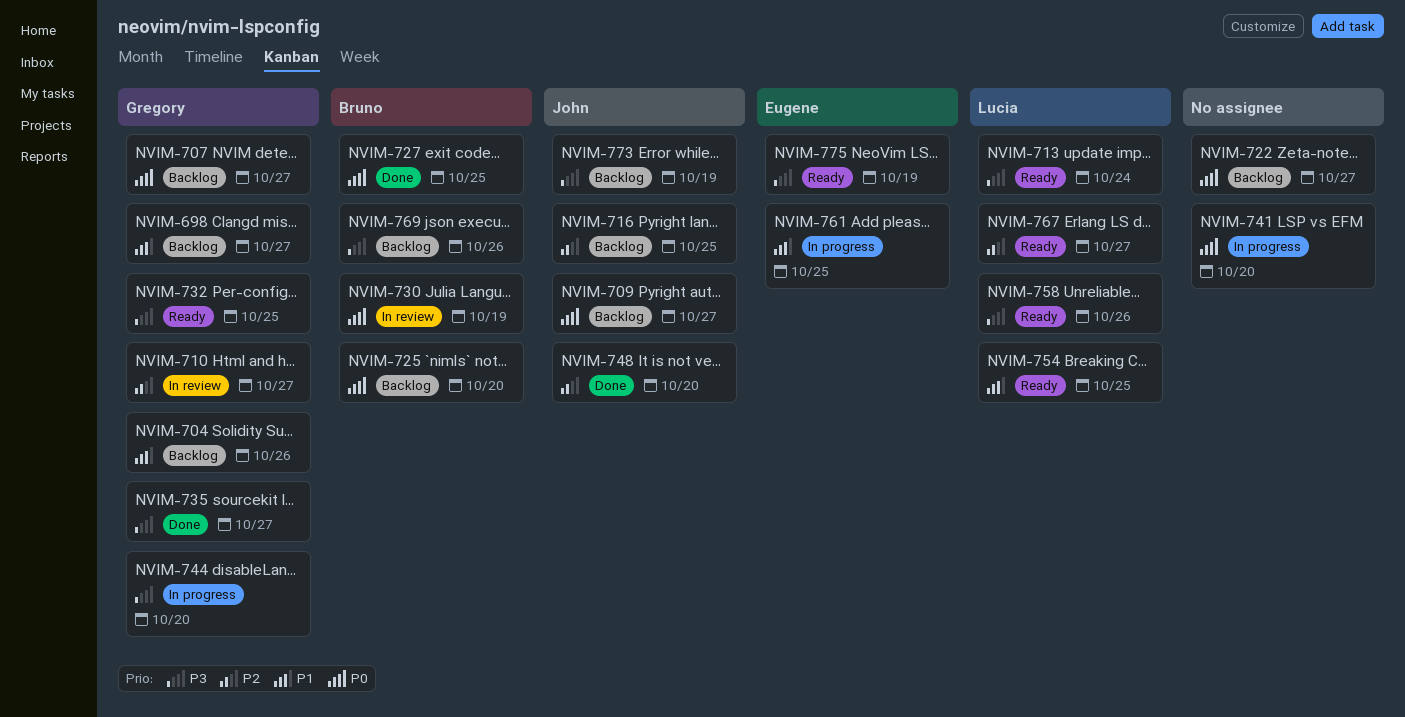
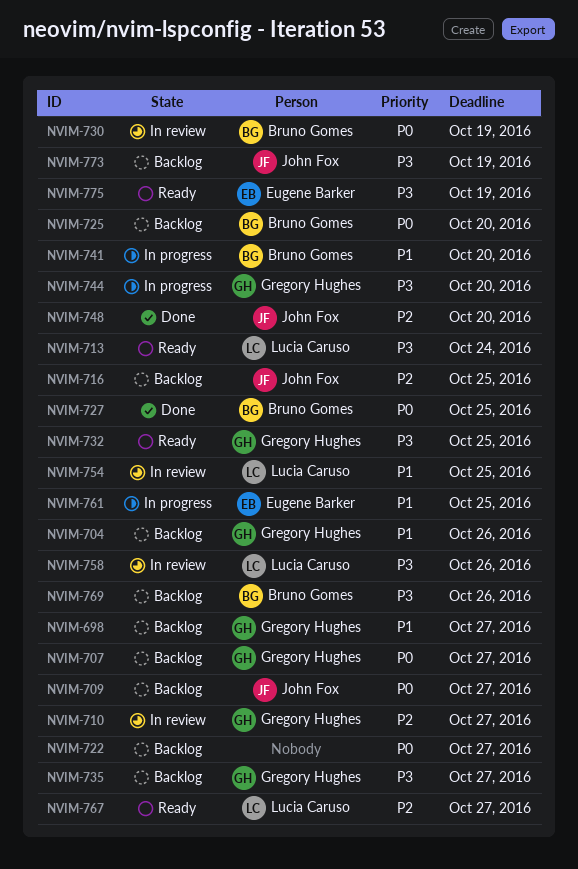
NVIM-735, status: Done -> Backlog
NVIM-741, owner: none -> Bruno Gomes
NVIM-741, priority: P0 -> P1
NVIM-754, status: Ready -> In review
NVIM-758, status: Ready -> In review

